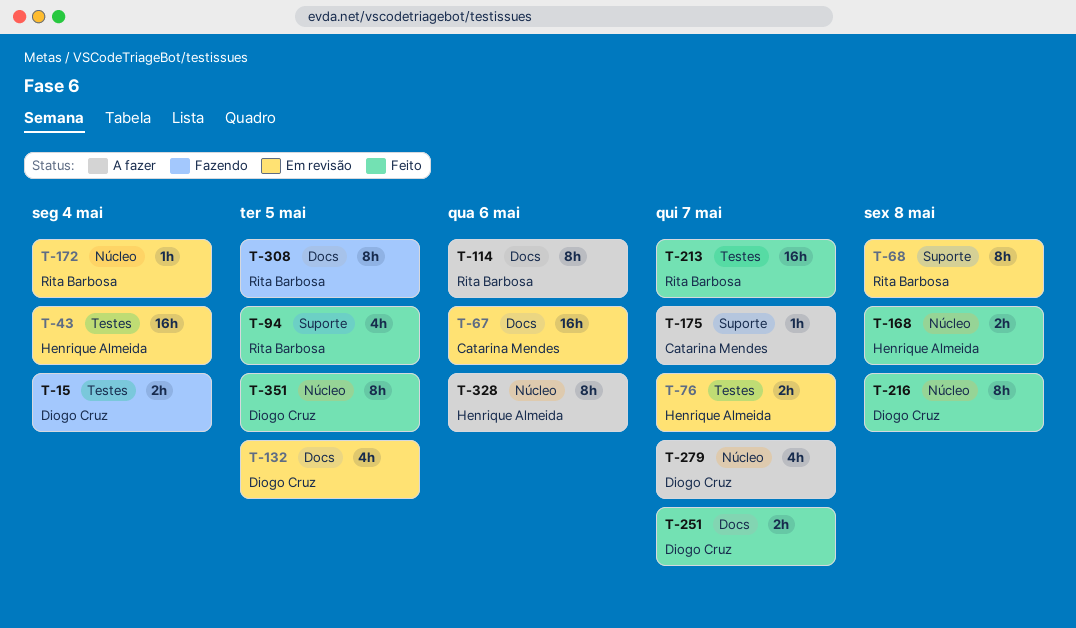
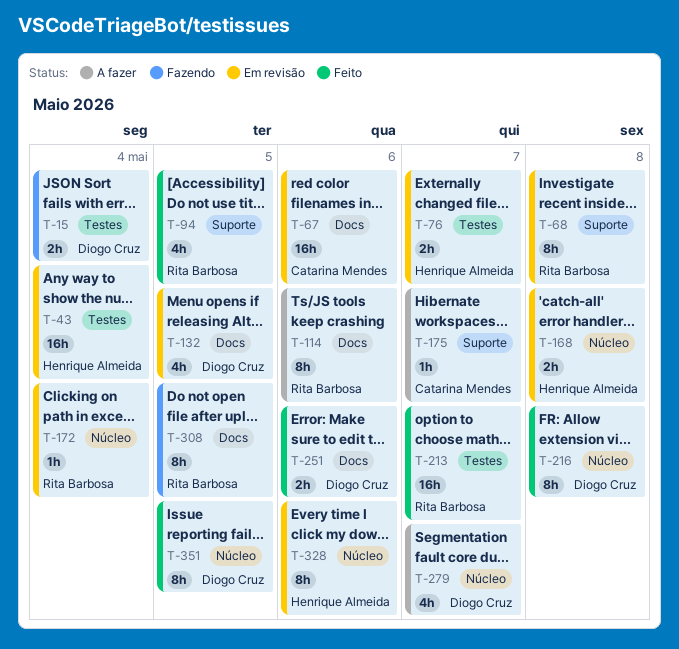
T-168, status: Feito -> Em revisão
T-251, due: May 7 -> May 6
T-328, status: A fazer -> Em revisão

